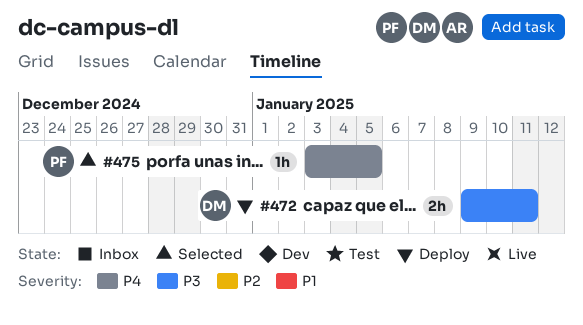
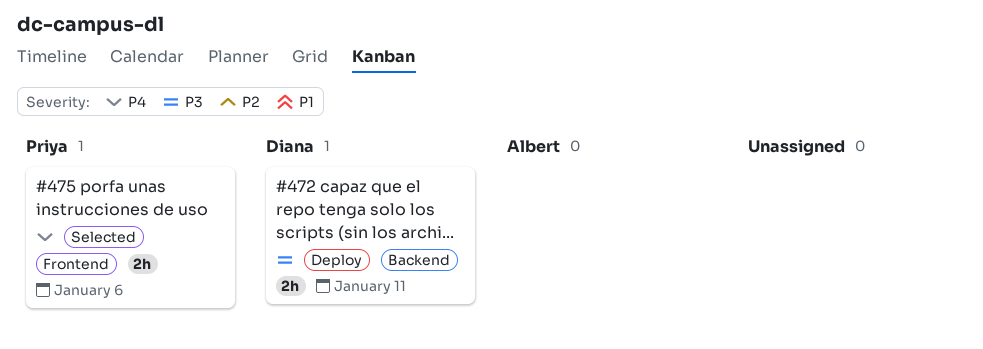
#475, estimate: 1h -> 2h
#475, due: Jan 5 -> Jan 6

